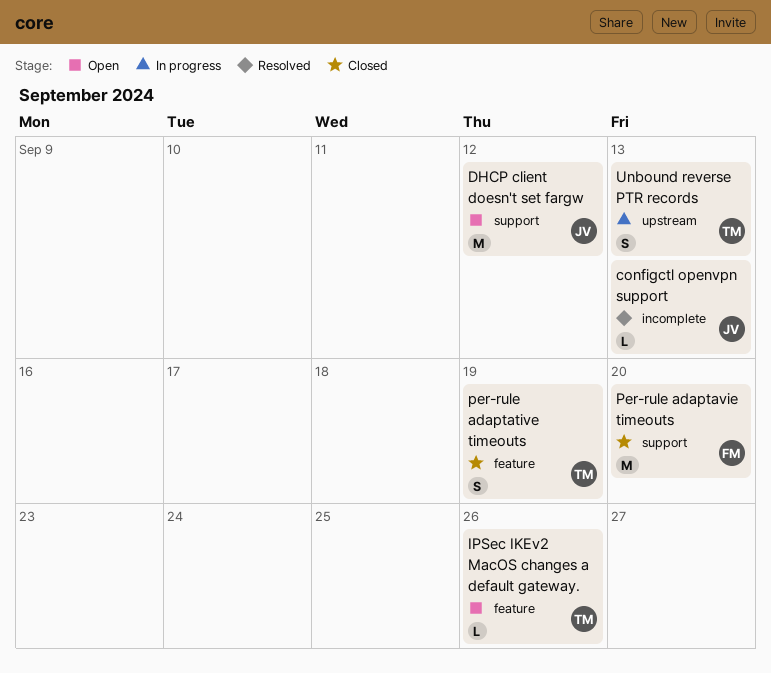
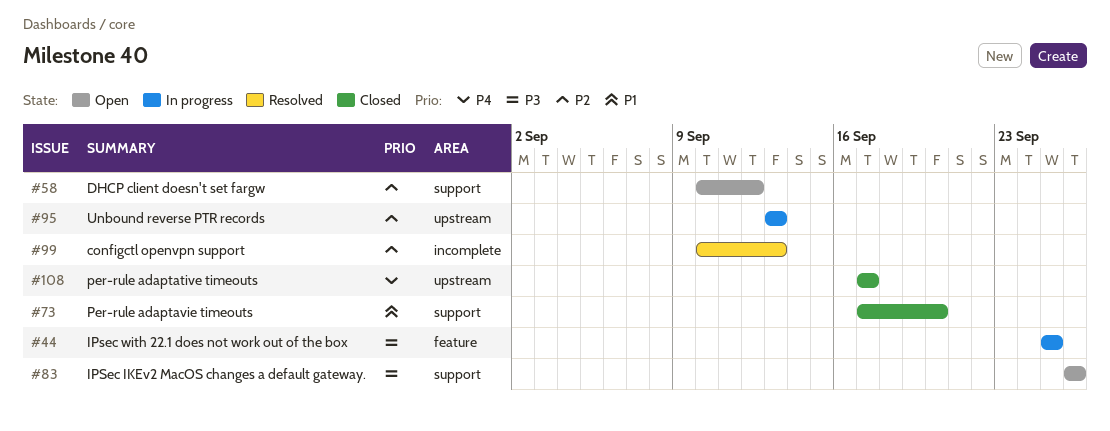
IPSec IKEv2 MacOS changes a default gateway., label: feature -> support
IPsec with 22.1 does not work out of the box: none -> present
per-rule adaptative timeouts, label: feature -> upstream
per-rule adaptative timeouts, due: Sep 19 -> Sep 17

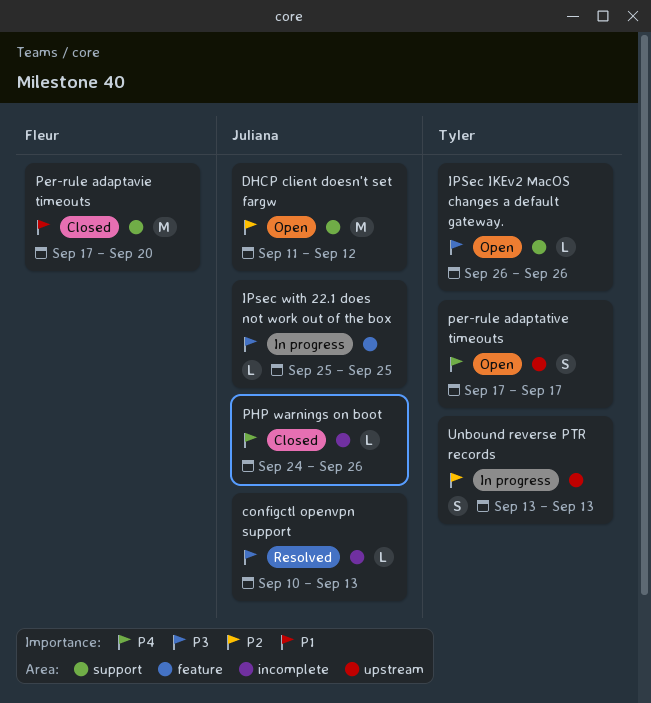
configctl openvpn support, priority: P2 -> P3
DHCP client doesn't set fargw, start: Sep 10 -> Sep 11
per-rule adaptative timeouts, status: Closed -> Open
PHP warnings on boot: none -> present

